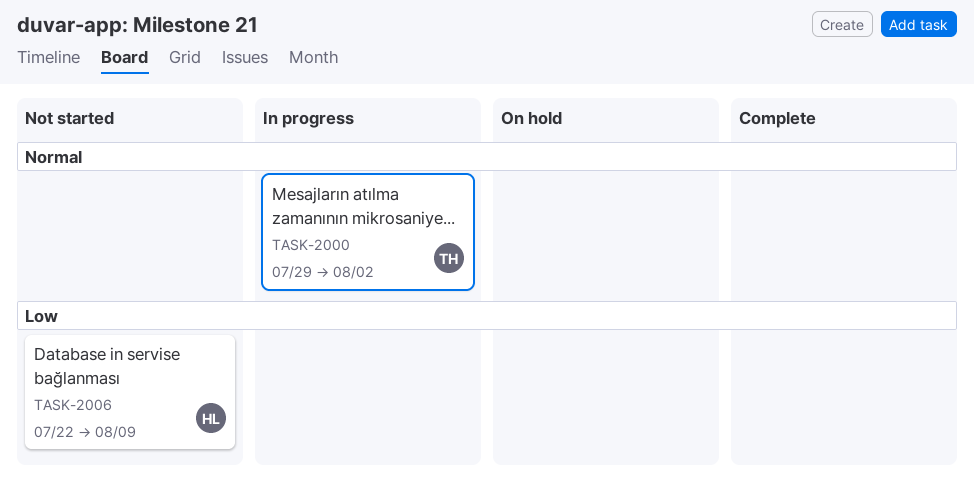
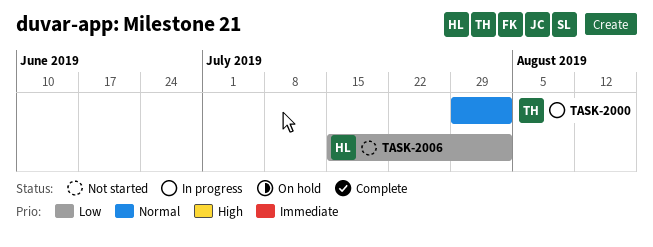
TASK-2006, start: Jul 22 -> Jul 15
TASK-2006, due: Aug 9 -> Aug 2

